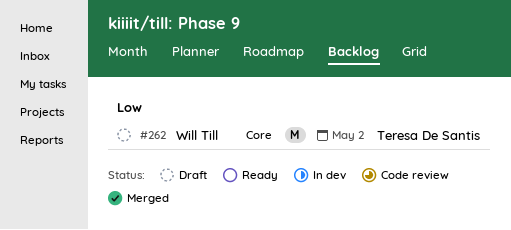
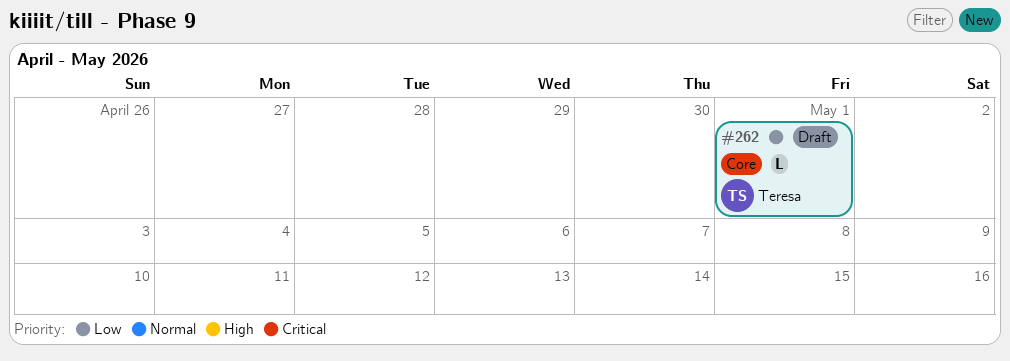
#262, estimate: M -> L
#262, due: May 2 -> May 1

